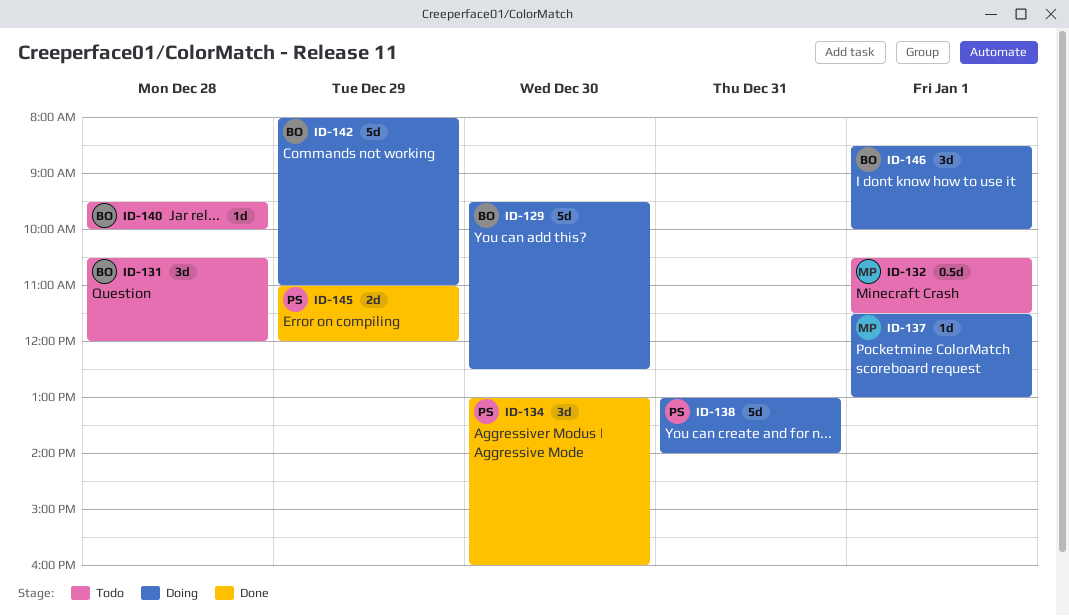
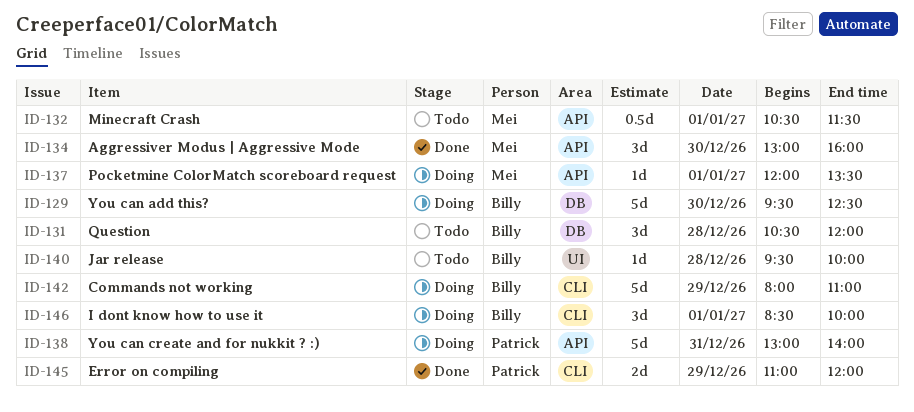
ID-134, owner: Patrick -> Mei
ID-137, begins: 11:30 -> 12:00
ID-137, ends: 13:00 -> 13:30

